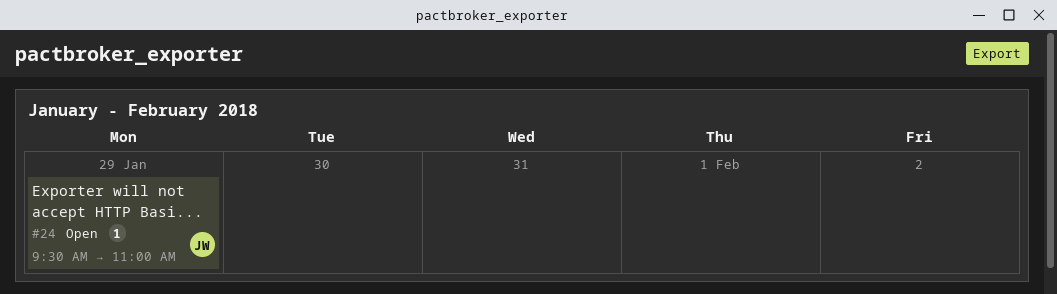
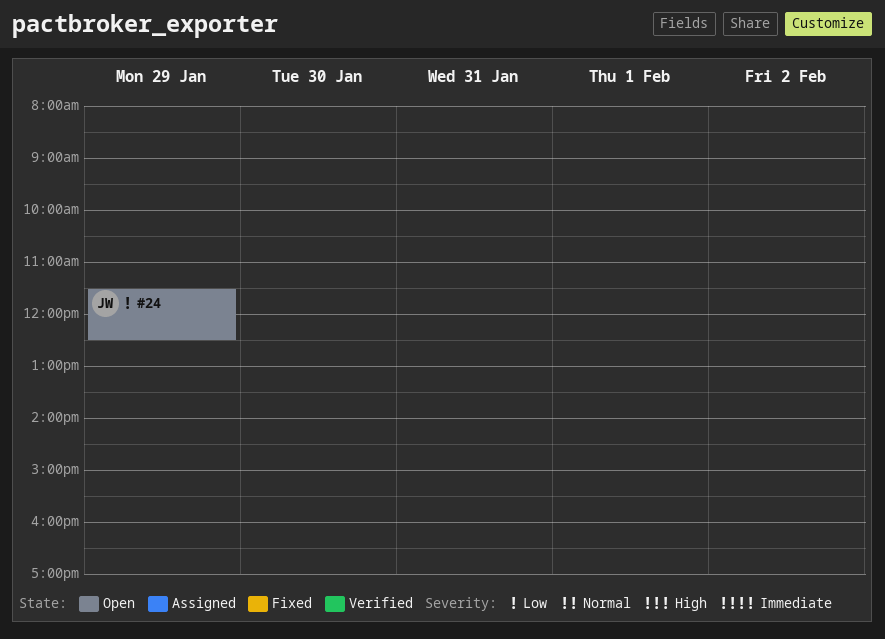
#24, begins: 09:30 -> 11:30
#24, ends: 11:00 -> 12:30

